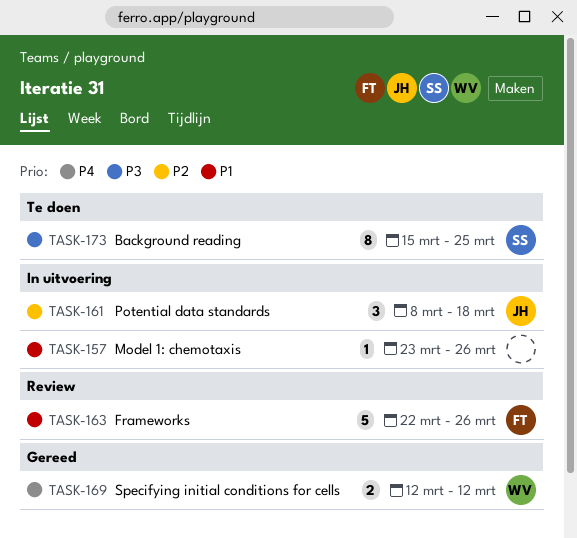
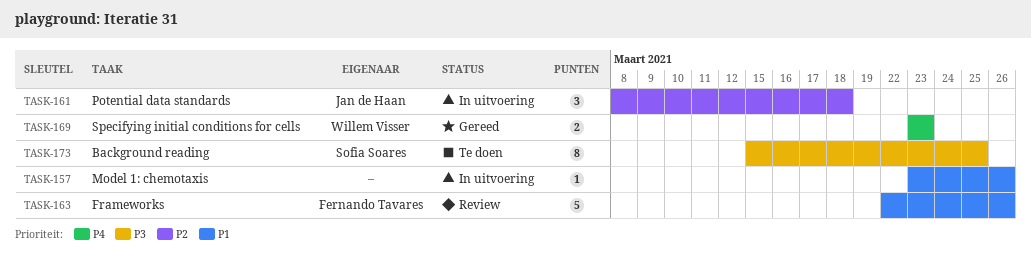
TASK-169, start: Mar 12 -> Mar 23
TASK-169, due: Mar 12 -> Mar 23

